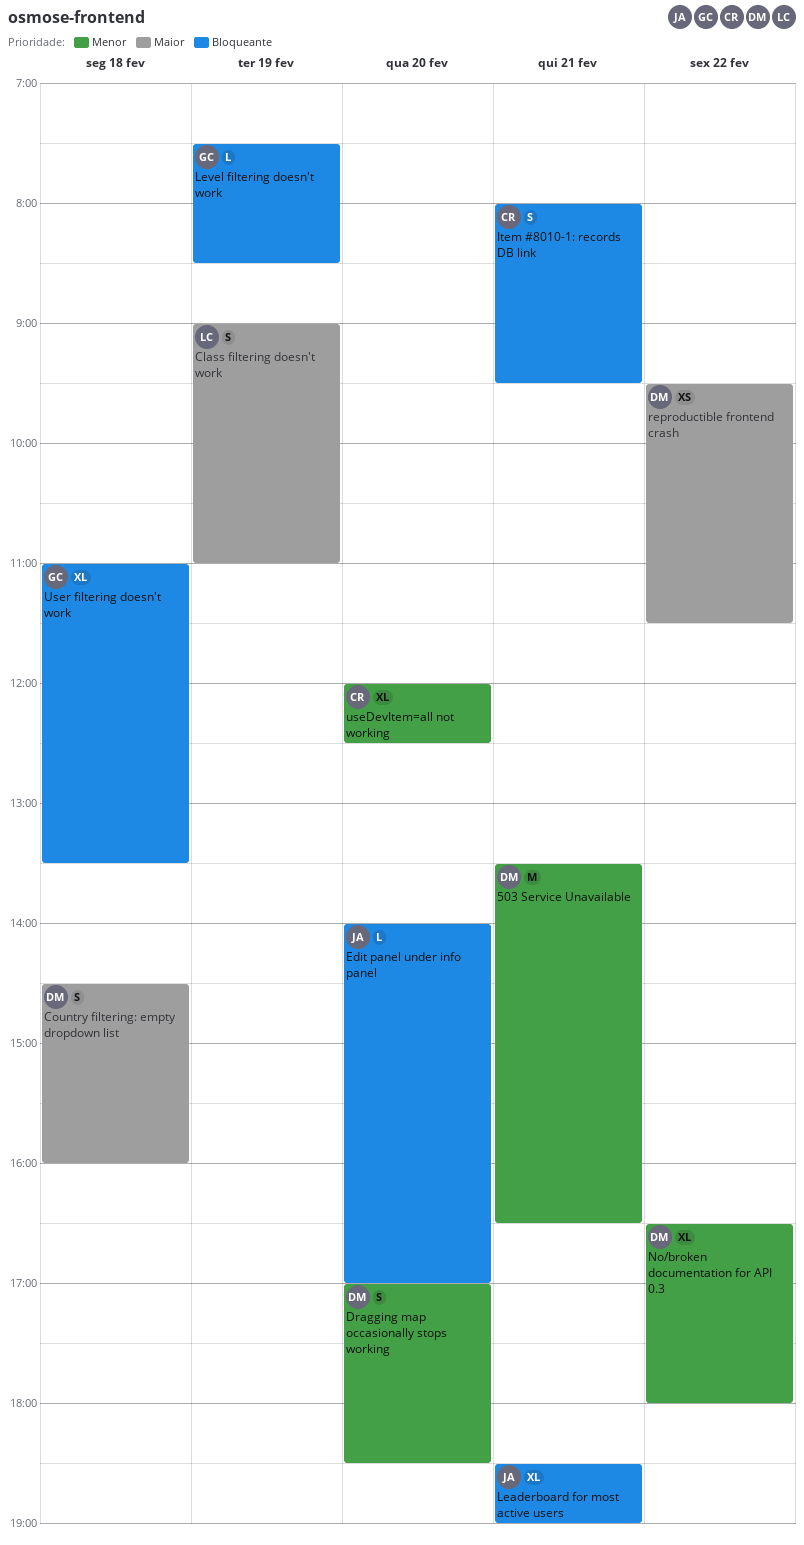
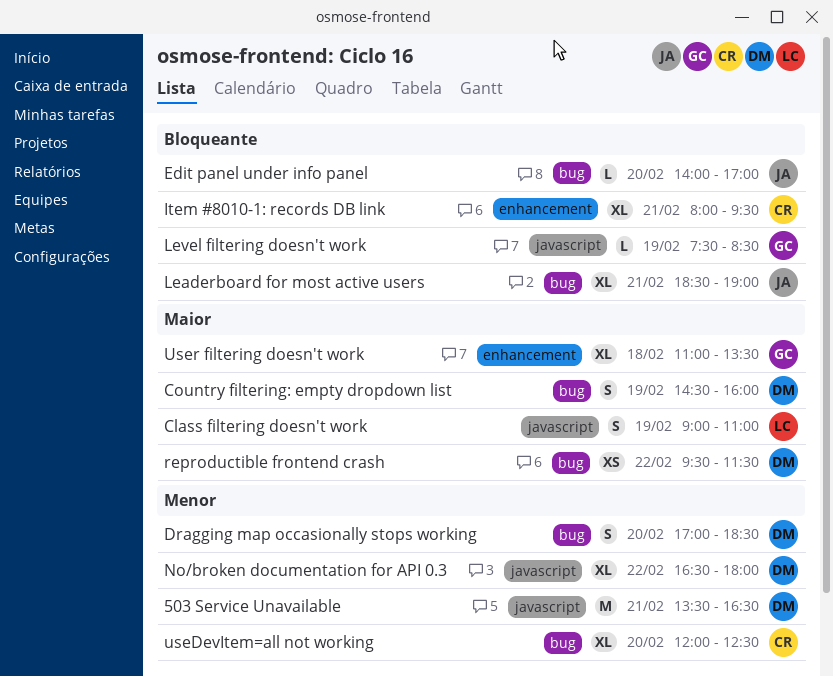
Country filtering: empty dropdown list, day: Feb 18 -> Feb 19
Item #8010-1: records DB link, estimate: S -> XL
User filtering doesn't work, priority: Bloqueante -> Maior

